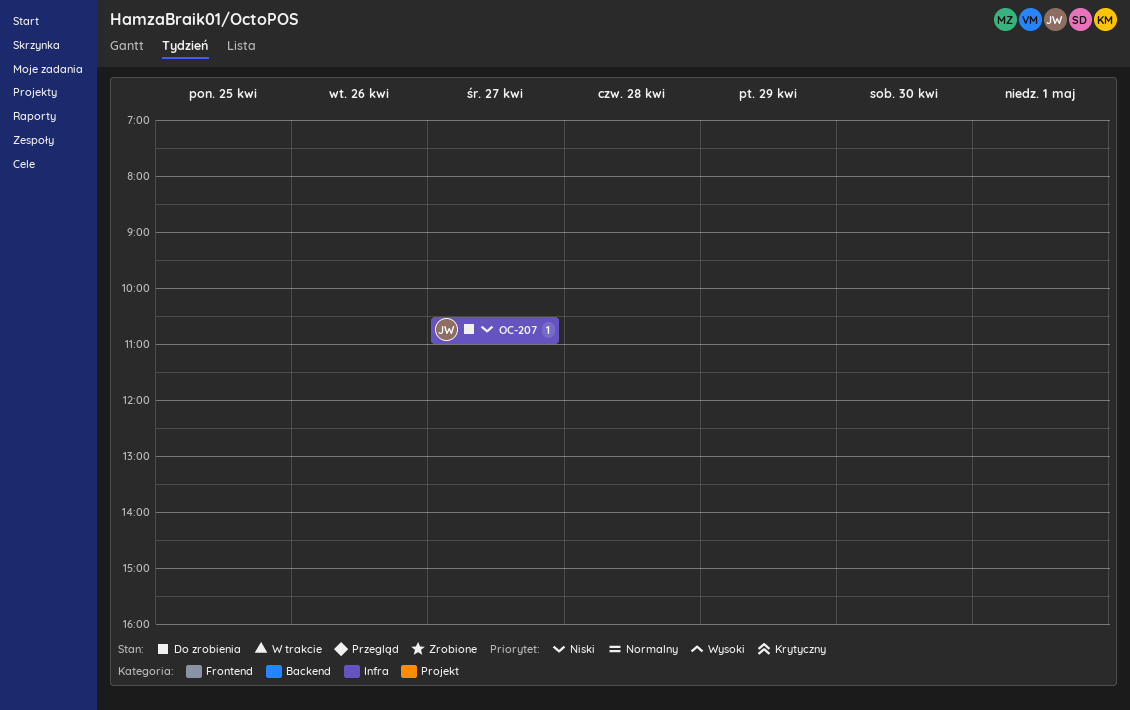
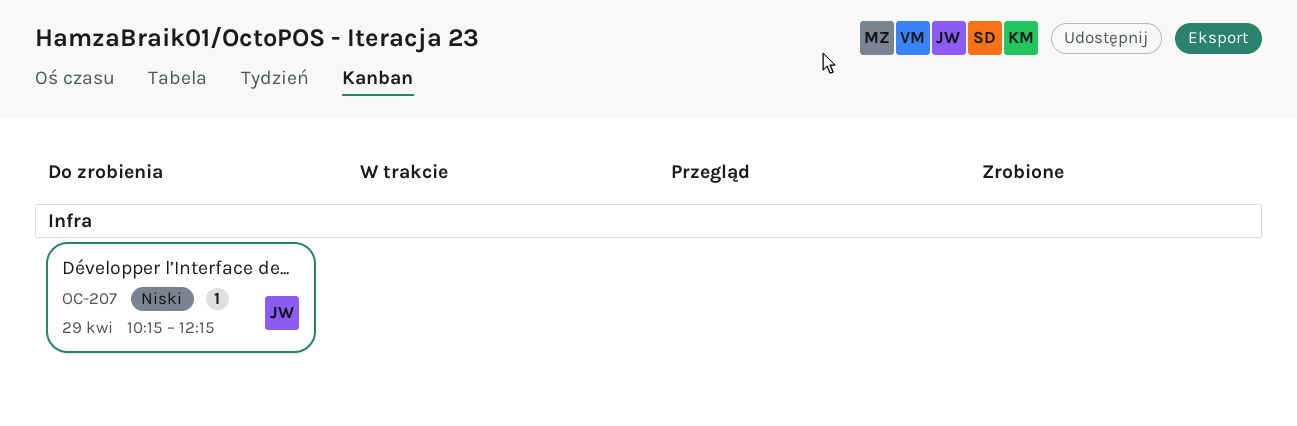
OC-207, day: Apr 27 -> Apr 29
OC-207, begins: 10:30 -> 10:15
OC-207, ends: 11:00 -> 12:15

